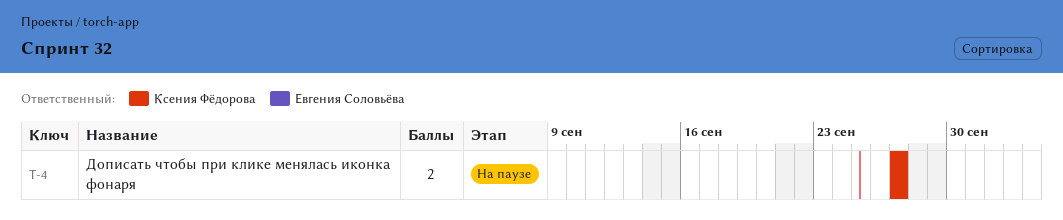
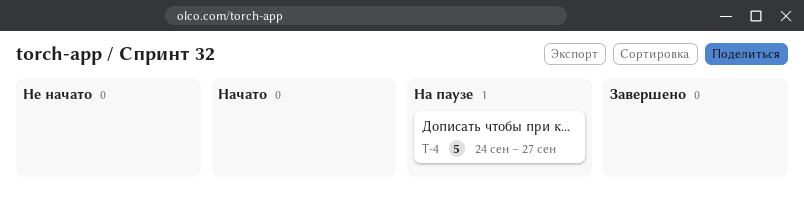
T-4, estimate: 2 -> 5
T-4, start: Sep 27 -> Sep 24

